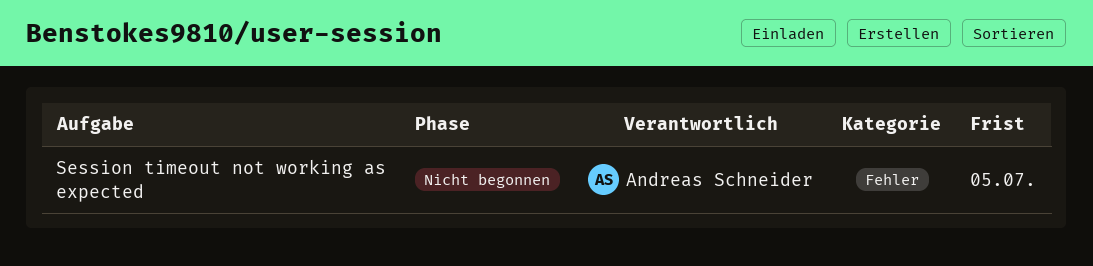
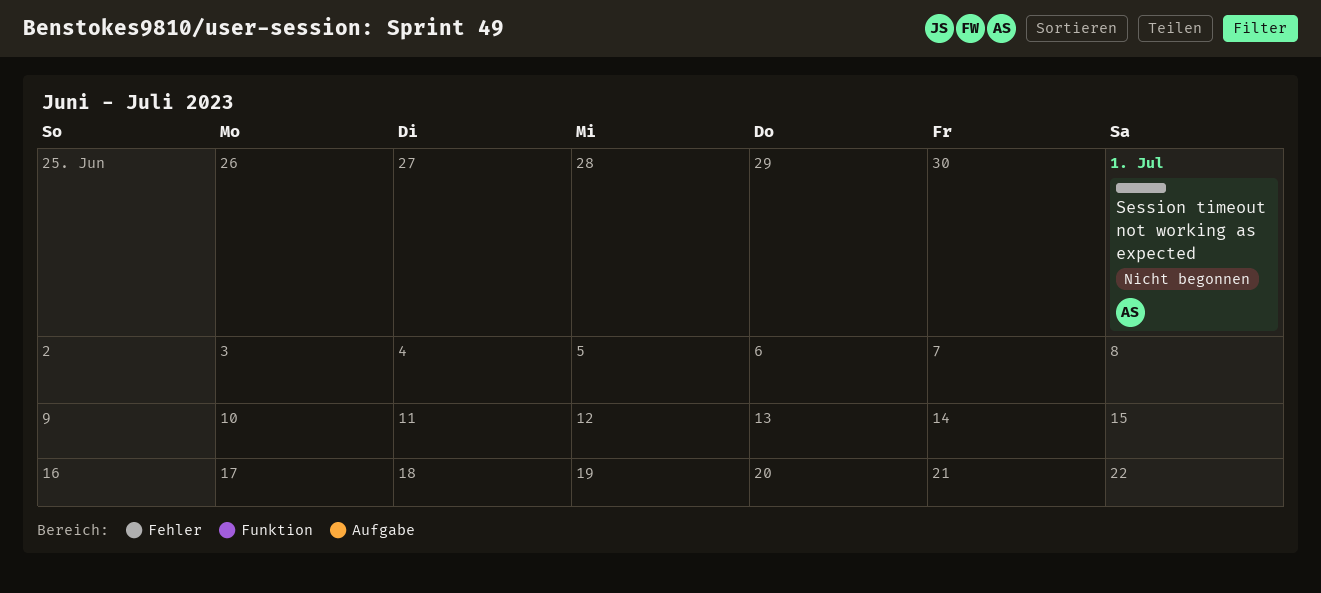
Session timeout not working as expected, due: Jul 5 -> Jul 1

